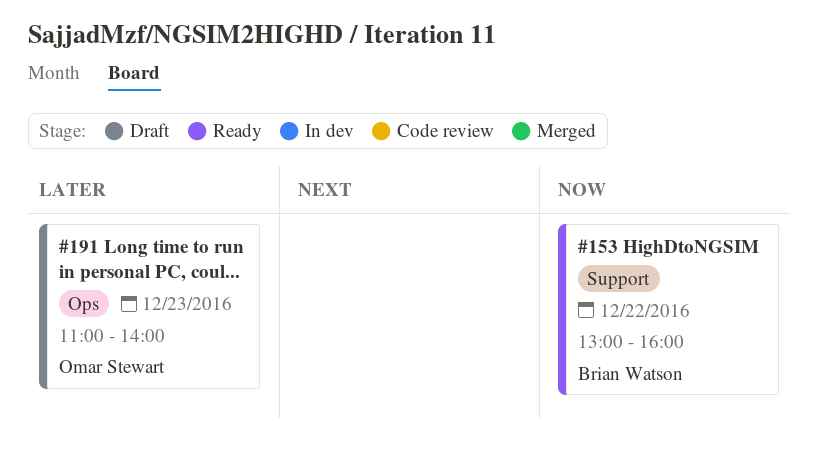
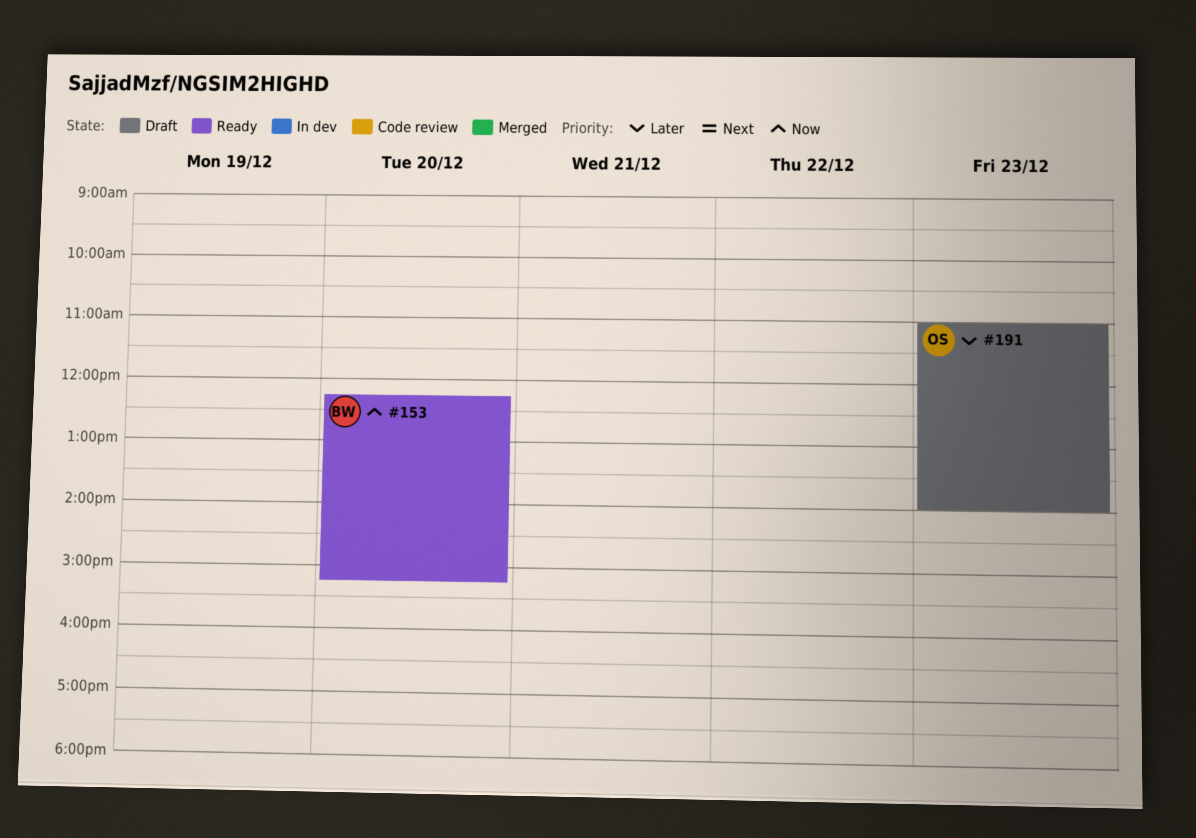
#153, day: Dec 22 -> Dec 20
#153, begins: 13:00 -> 12:15
#153, ends: 16:00 -> 15:15

